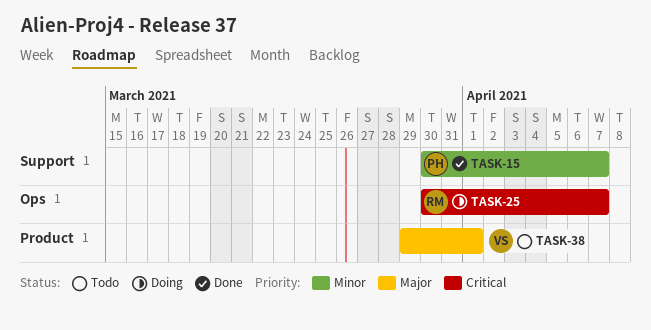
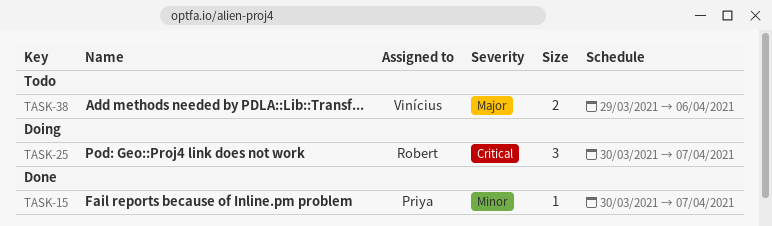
TASK-38, due: Apr 1 -> Apr 6

